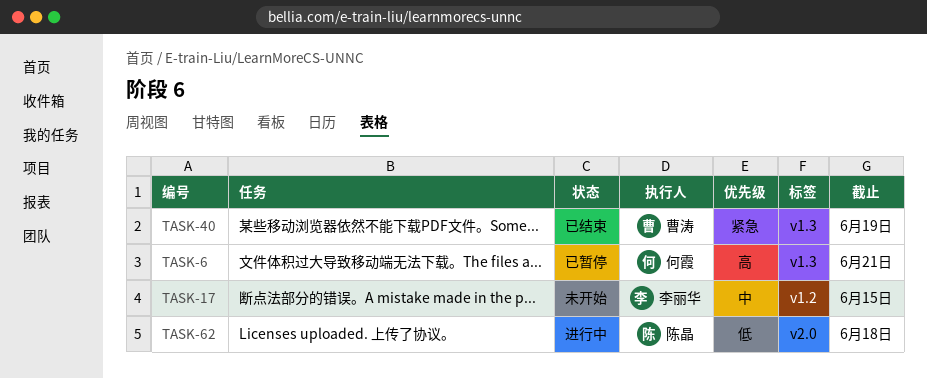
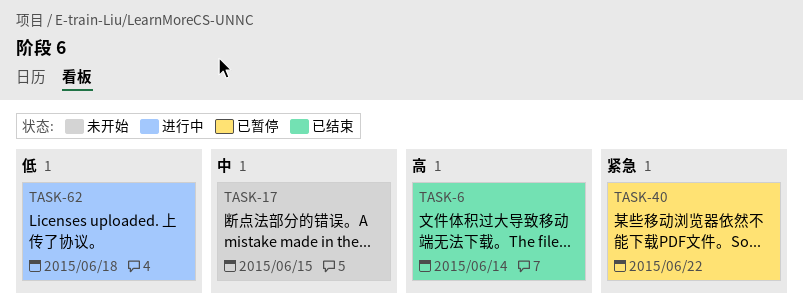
TASK-6, status: 已暂停 -> 已结束
TASK-6, due: Jun 21 -> Jun 14
TASK-40, status: 已结束 -> 已暂停
TASK-40, due: Jun 19 -> Jun 22

